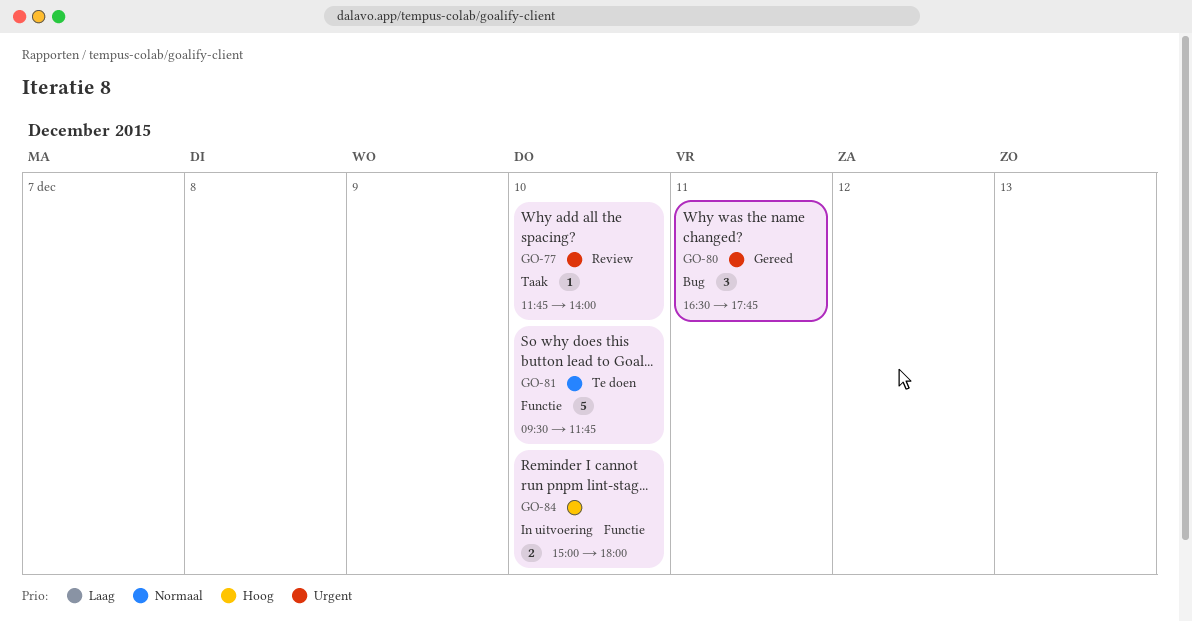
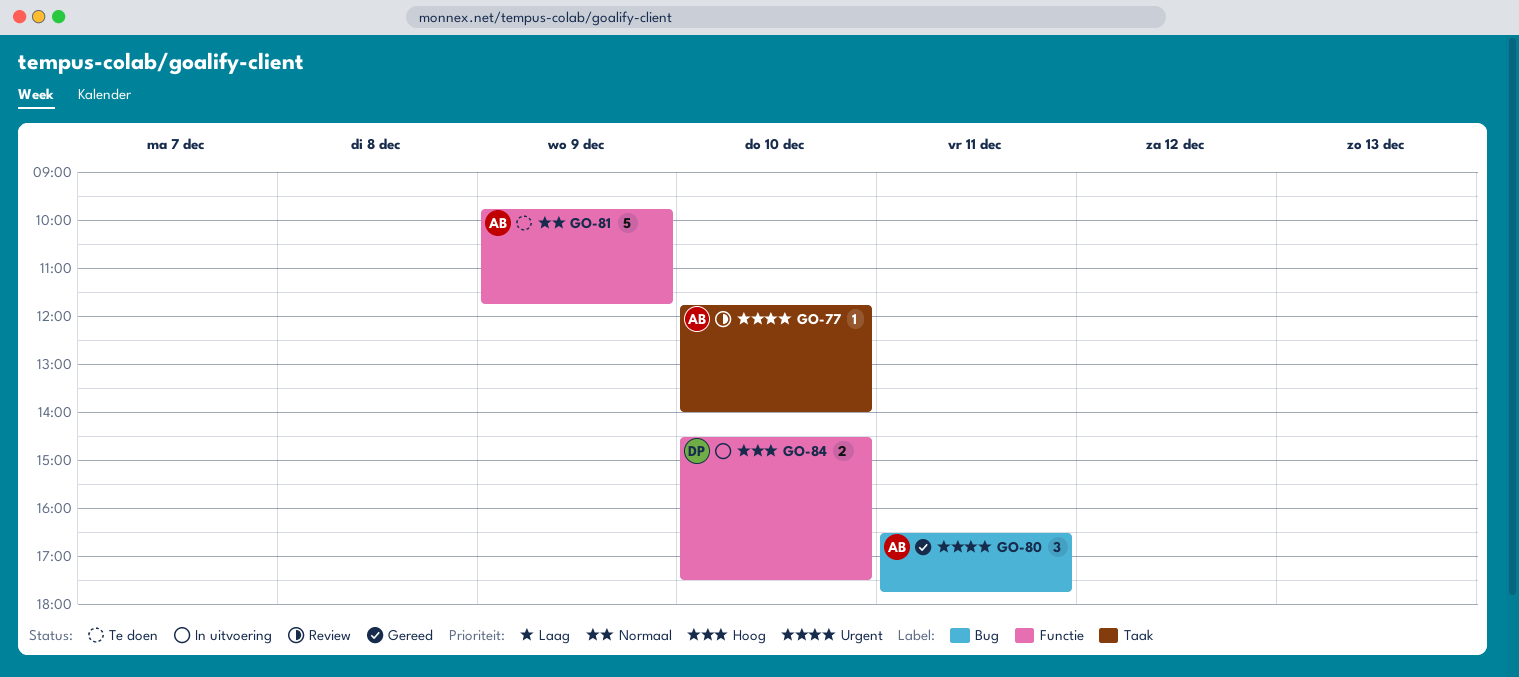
GO-81, day: Dec 10 -> Dec 9
GO-81, begins: 09:30 -> 09:45
GO-84, begins: 15:00 -> 14:30
GO-84, ends: 18:00 -> 17:30

